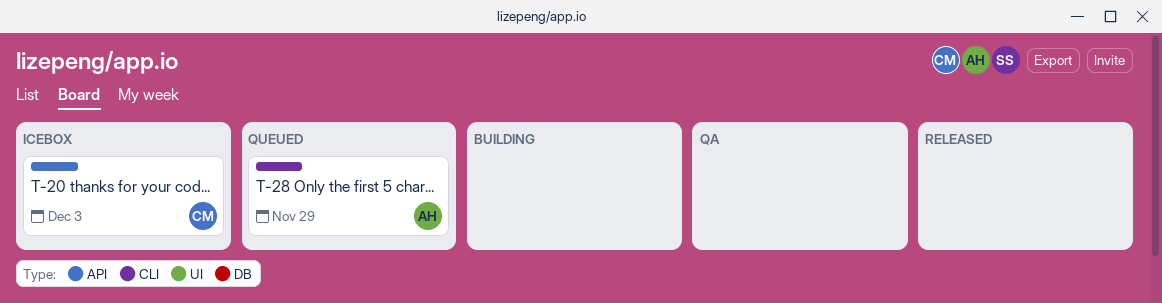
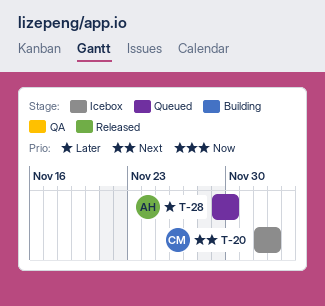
T-28, due: Nov 29 -> Nov 30

